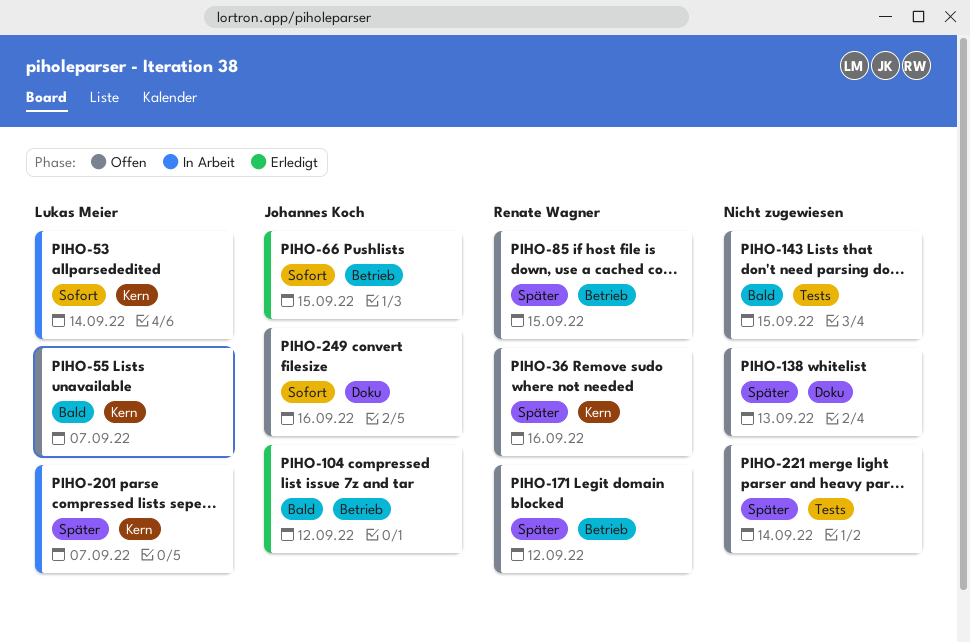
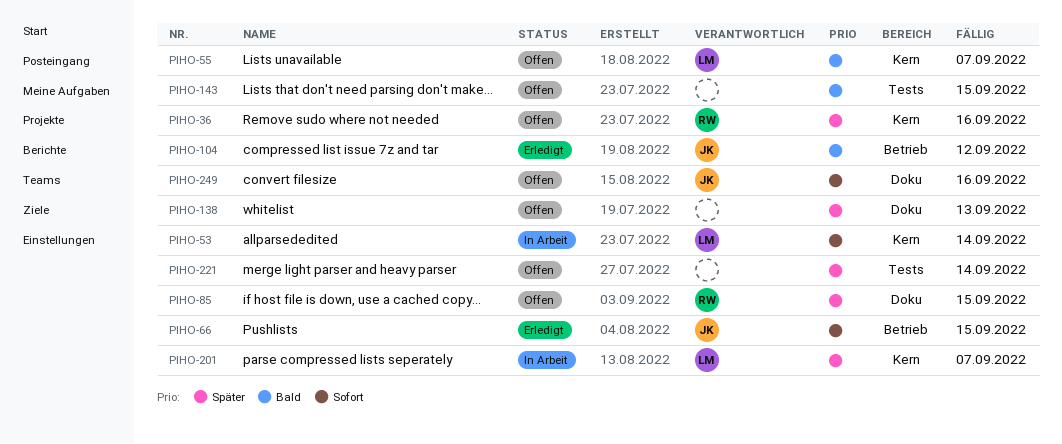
PIHO-85, label: Betrieb -> Doku
PIHO-171: present -> none

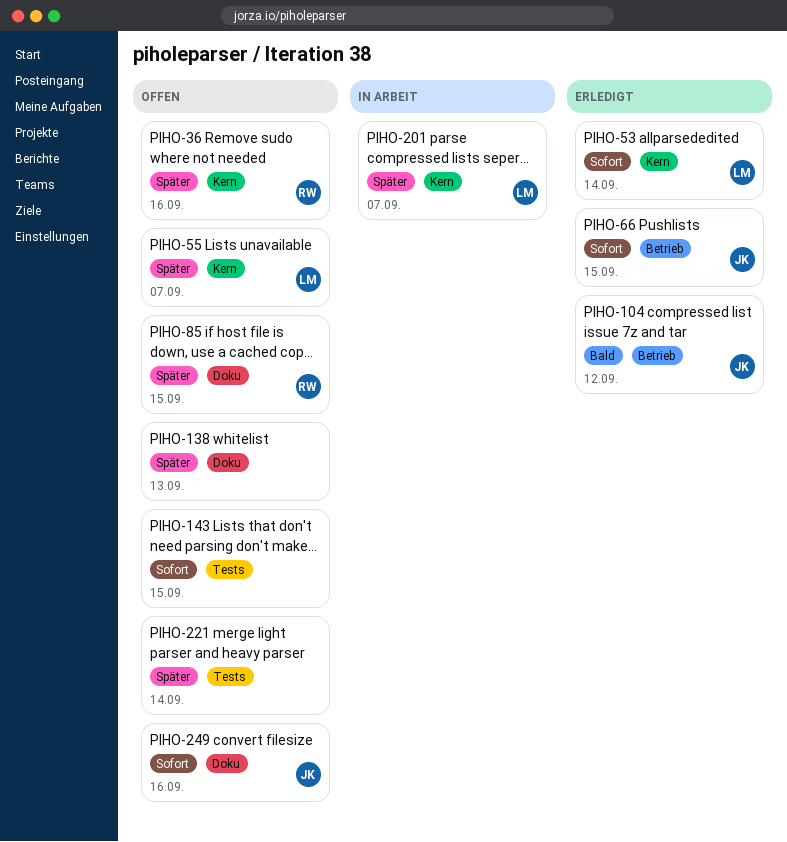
PIHO-53, status: In Arbeit -> Erledigt
PIHO-55, priority: Bald -> Später
PIHO-143, priority: Bald -> Sofort

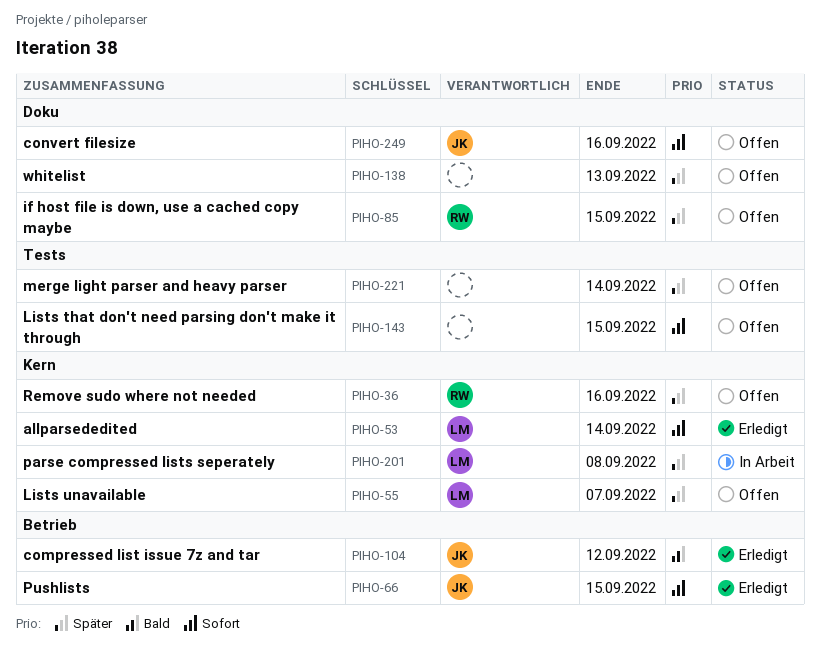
PIHO-201, due: Sep 7 -> Sep 8

